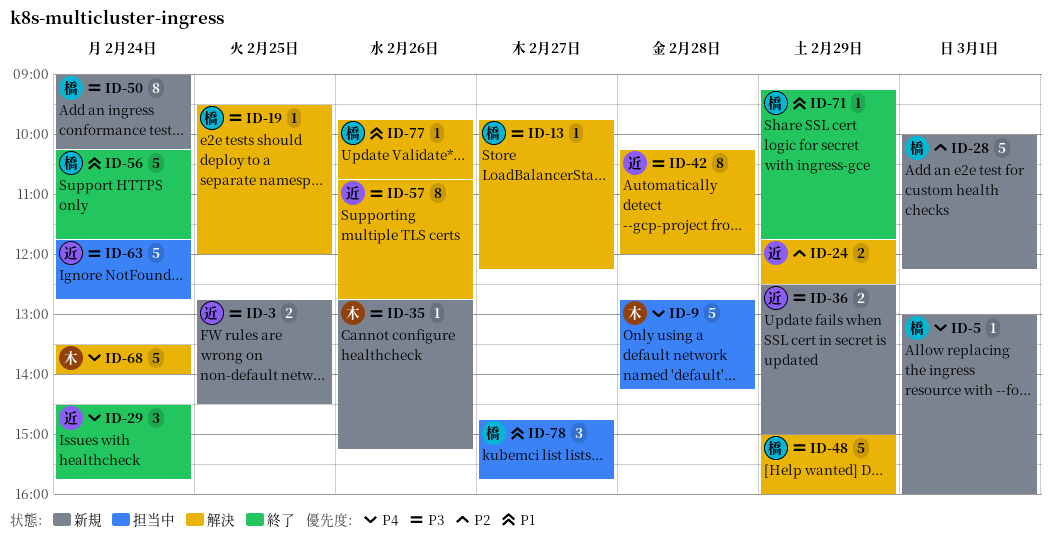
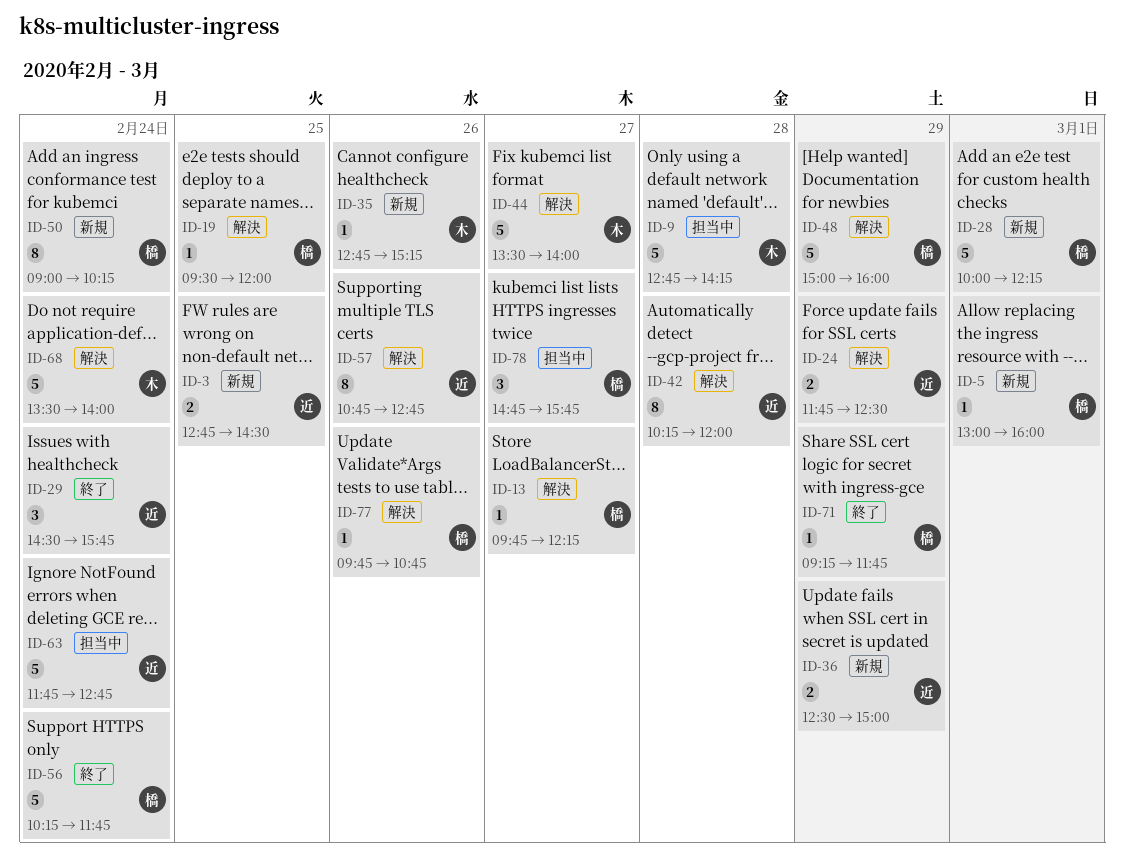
ID-44: none -> present

